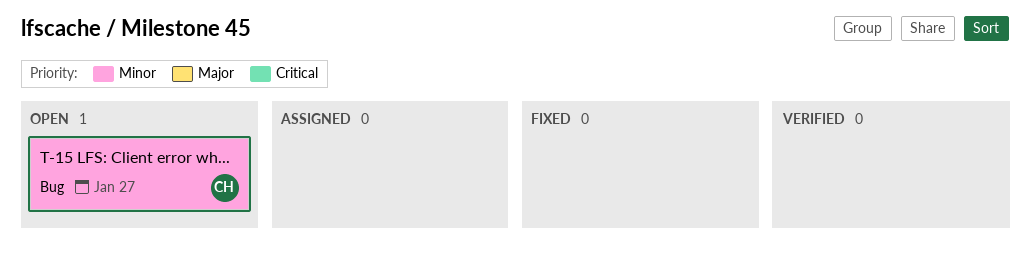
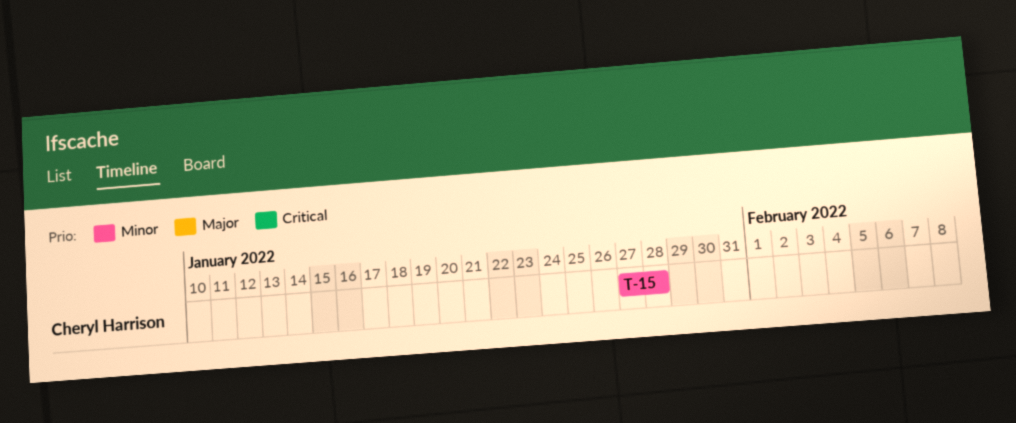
T-15, due: Jan 27 -> Jan 28

